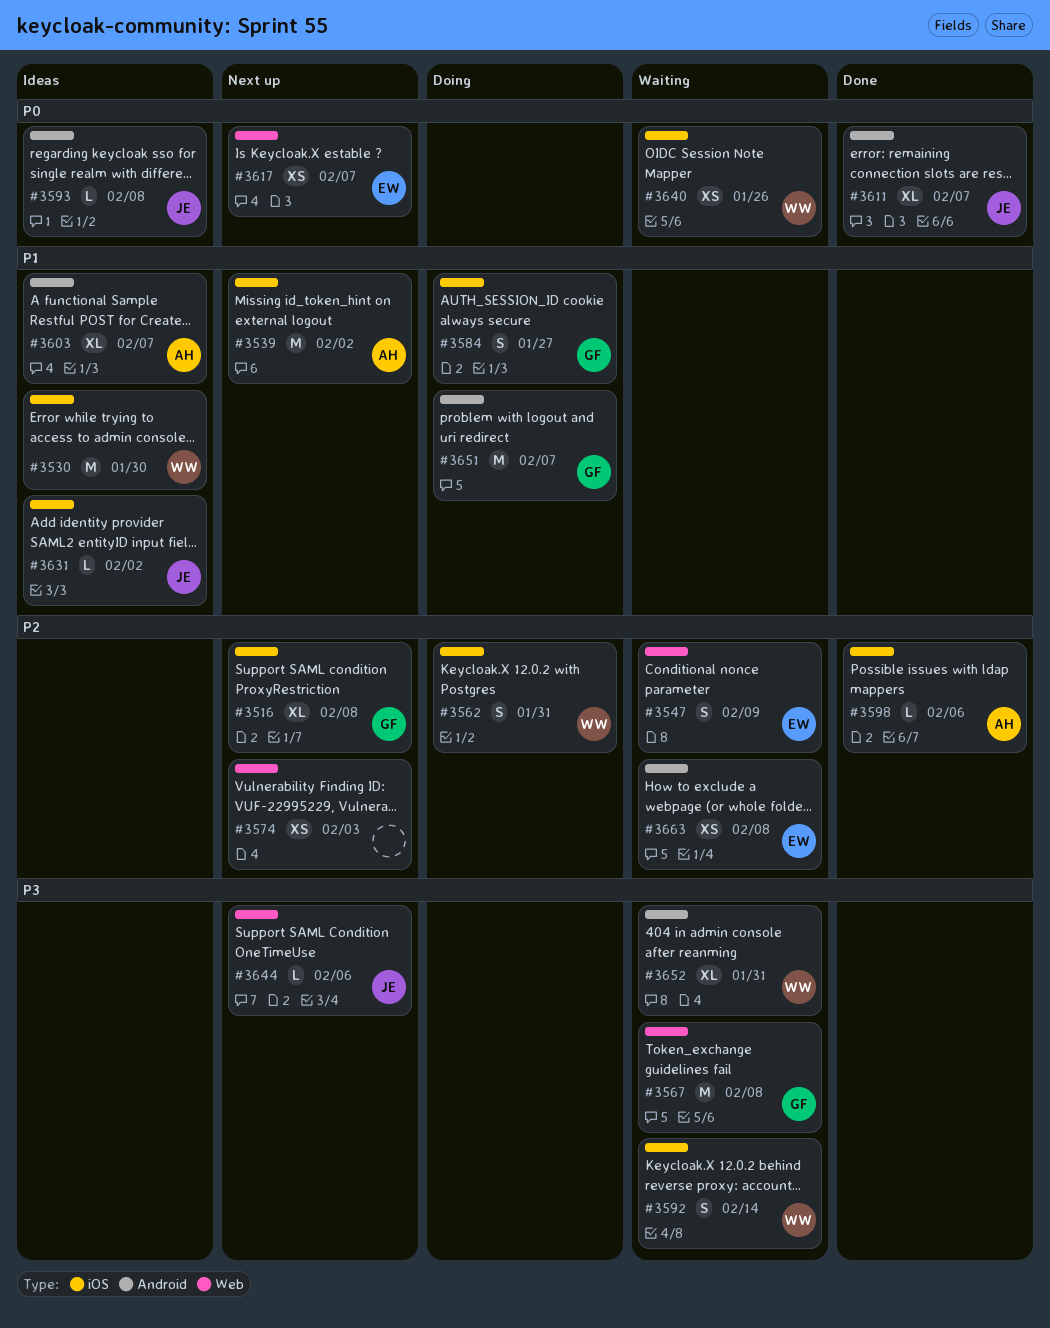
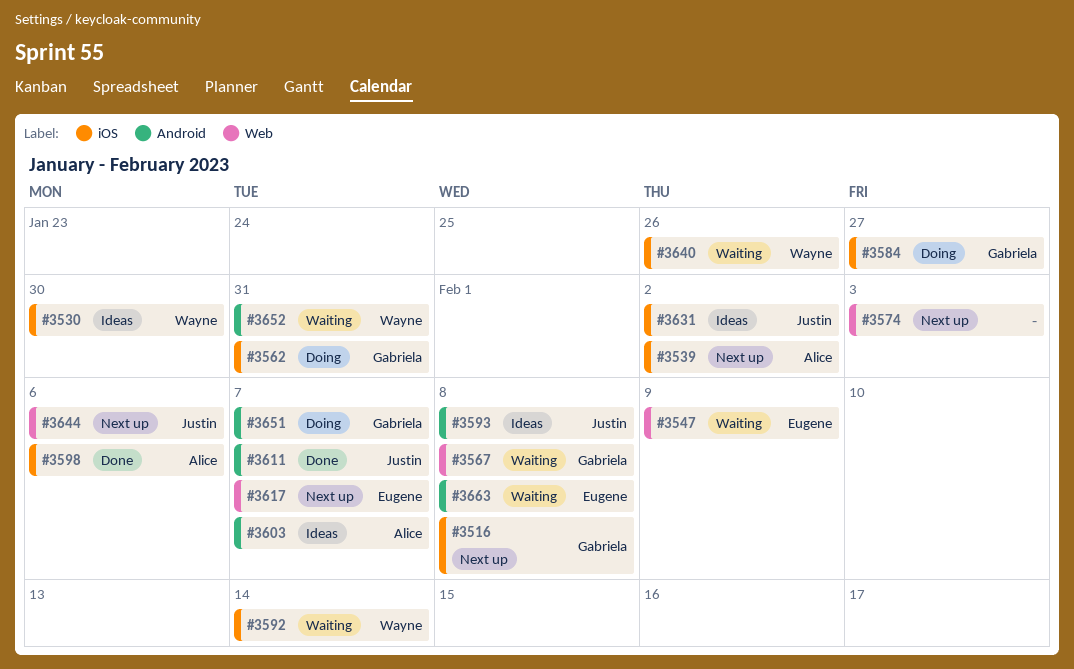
#3562, owner: Wayne -> Gabriela

